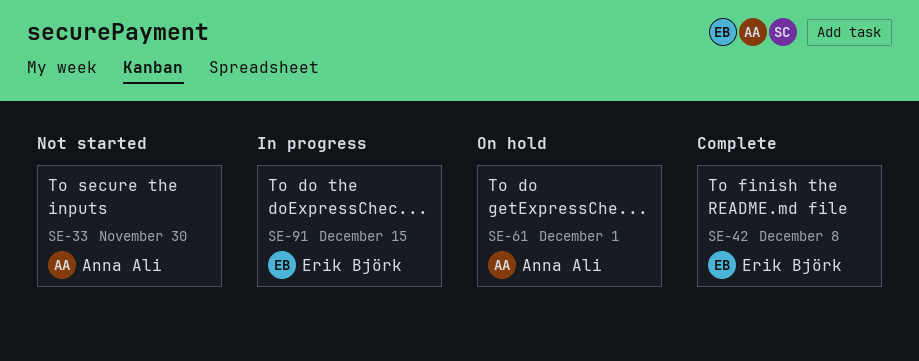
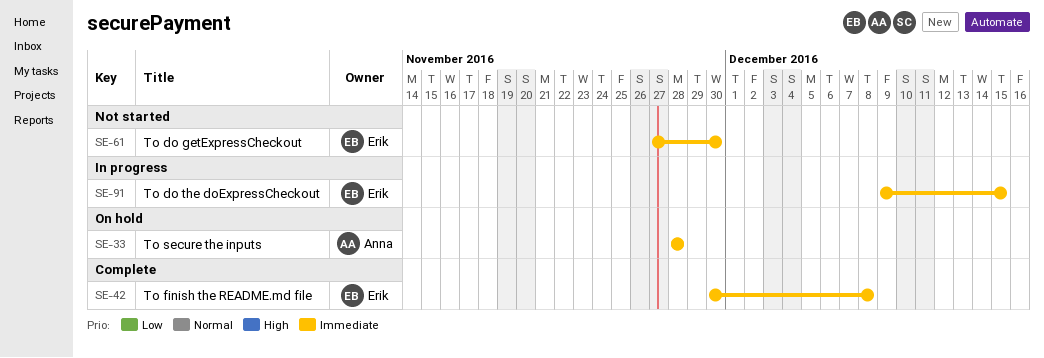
SE-33, status: Not started -> On hold
SE-33, due: Nov 30 -> Nov 28
SE-61, status: On hold -> Not started
SE-61, owner: Anna Ali -> Erik Björk
SE-61, due: Dec 1 -> Nov 30

